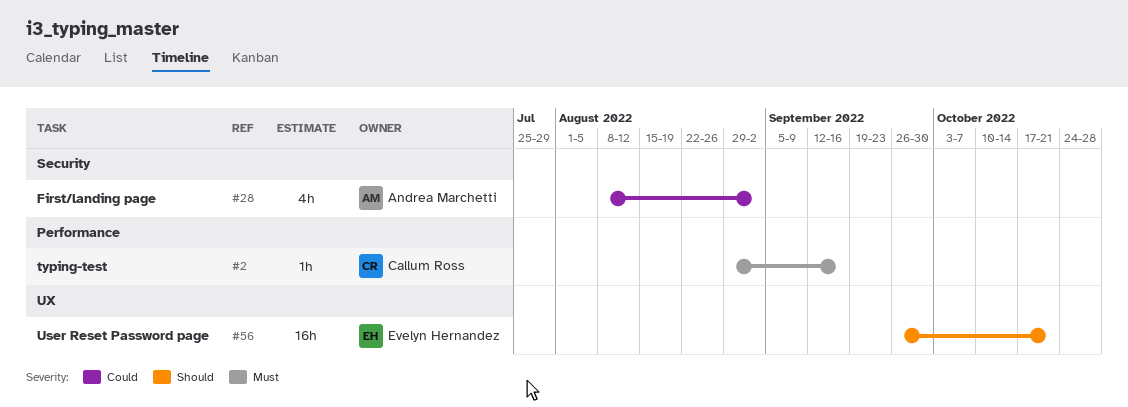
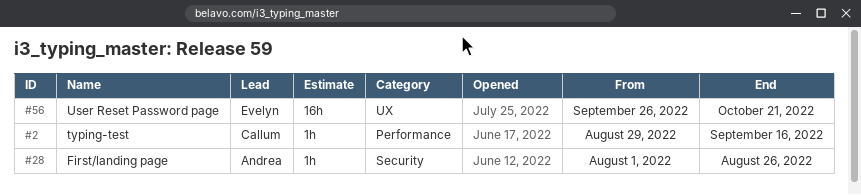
#28, estimate: 4h -> 1h
#28, start: Aug 8 -> Aug 1
#28, due: Sep 2 -> Aug 26

